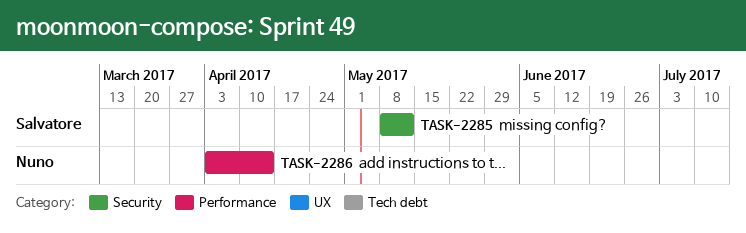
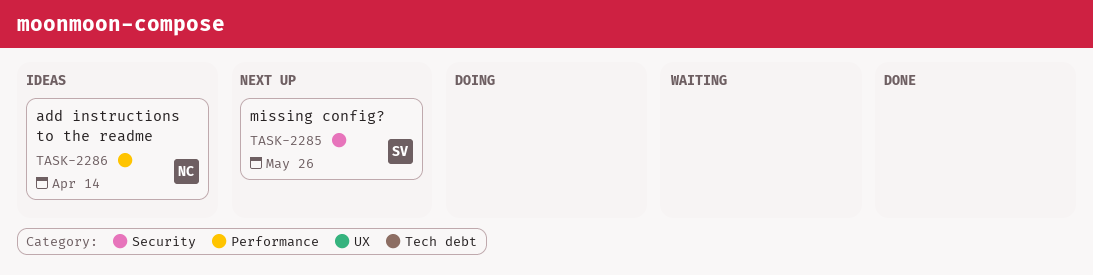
TASK-2285, due: May 12 -> May 26

